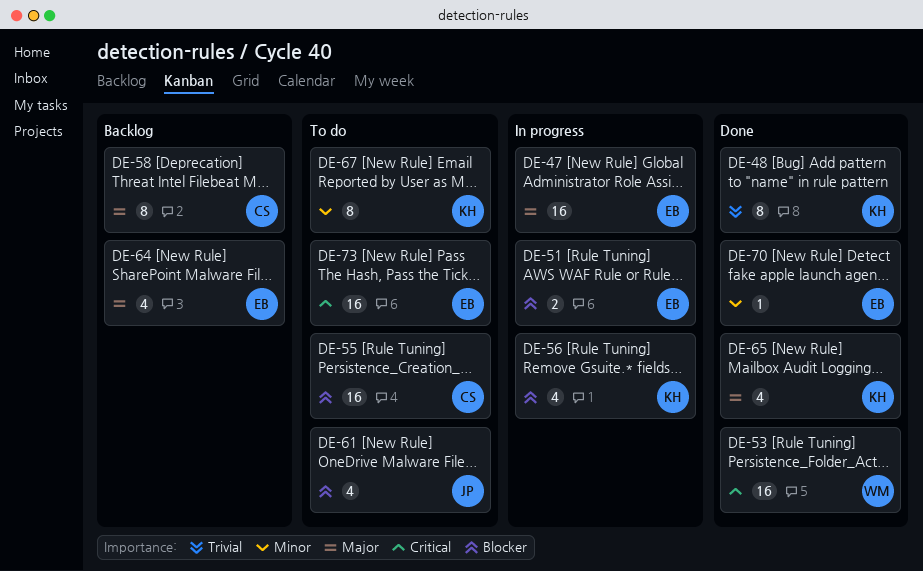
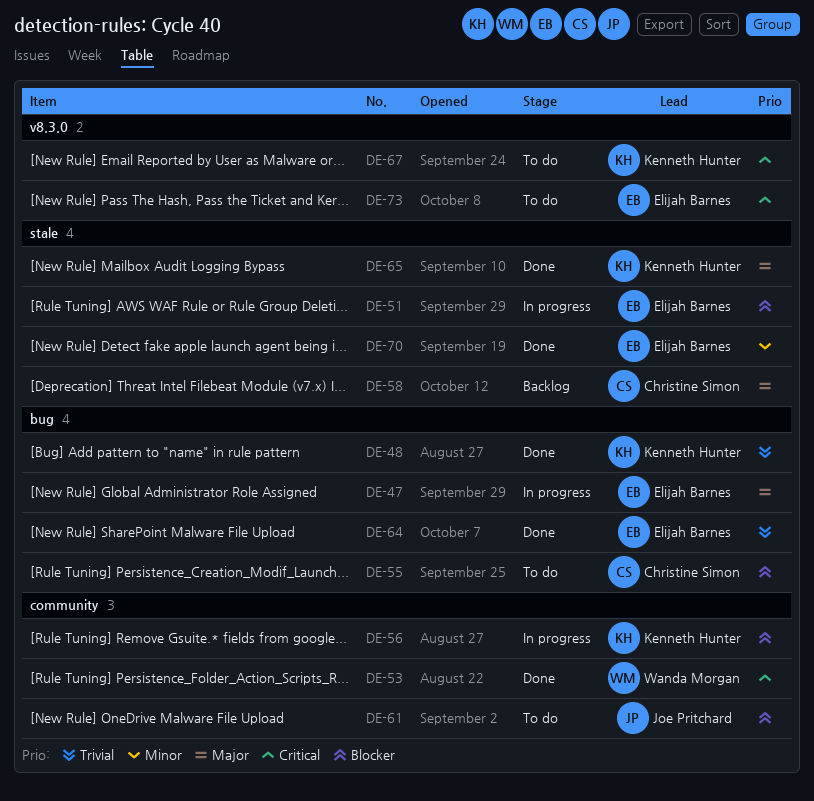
DE-64, status: Backlog -> Done
DE-64, priority: Major -> Trivial
DE-67, priority: Minor -> Critical

